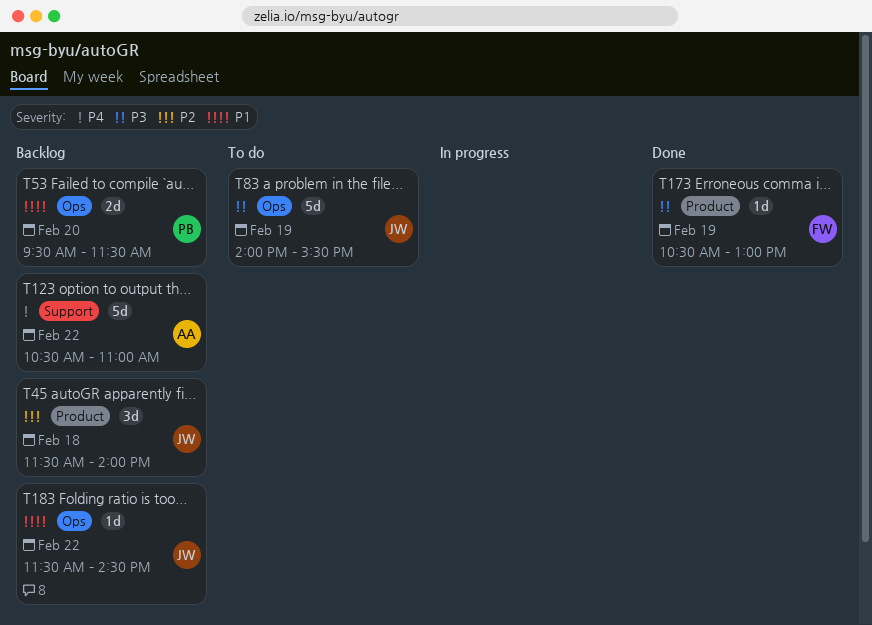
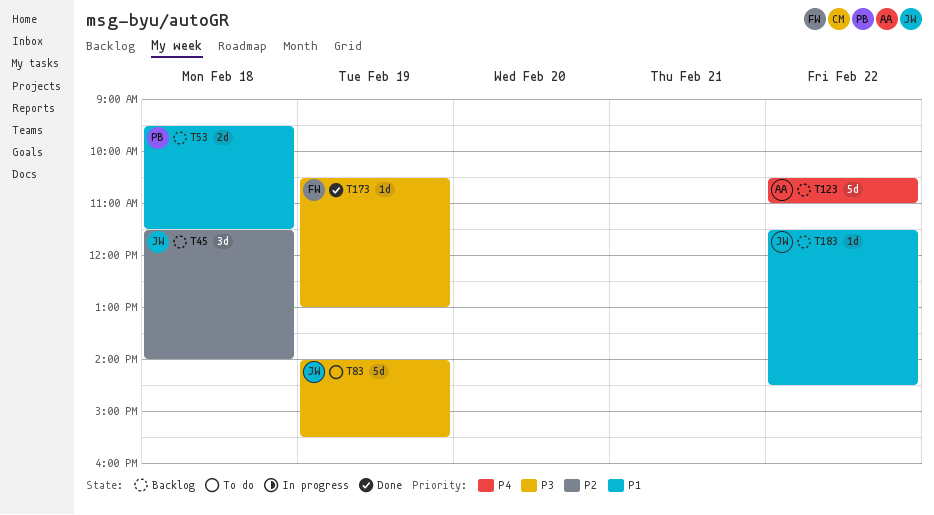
T53, day: Feb 20 -> Feb 18

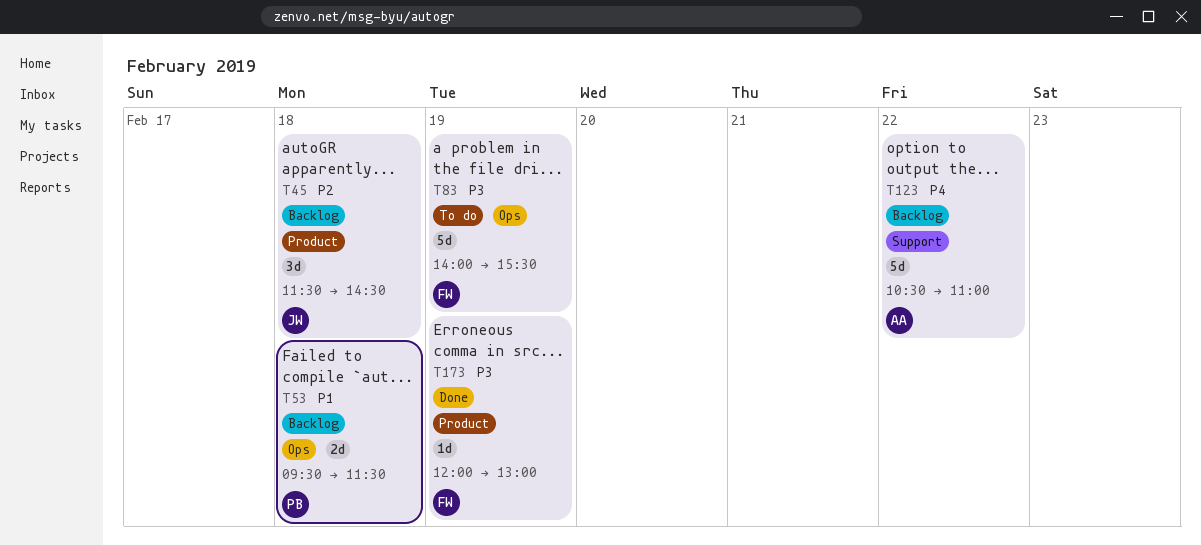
T45, ends: 14:00 -> 14:30
T83, owner: JW -> FW
T173, begins: 10:30 -> 12:00
T183: present -> none

